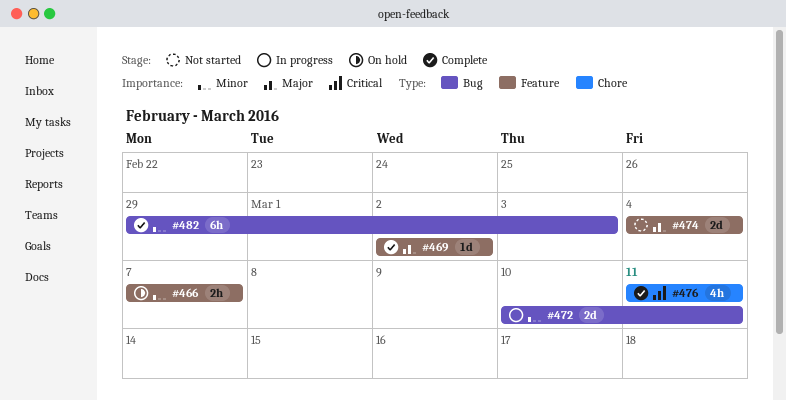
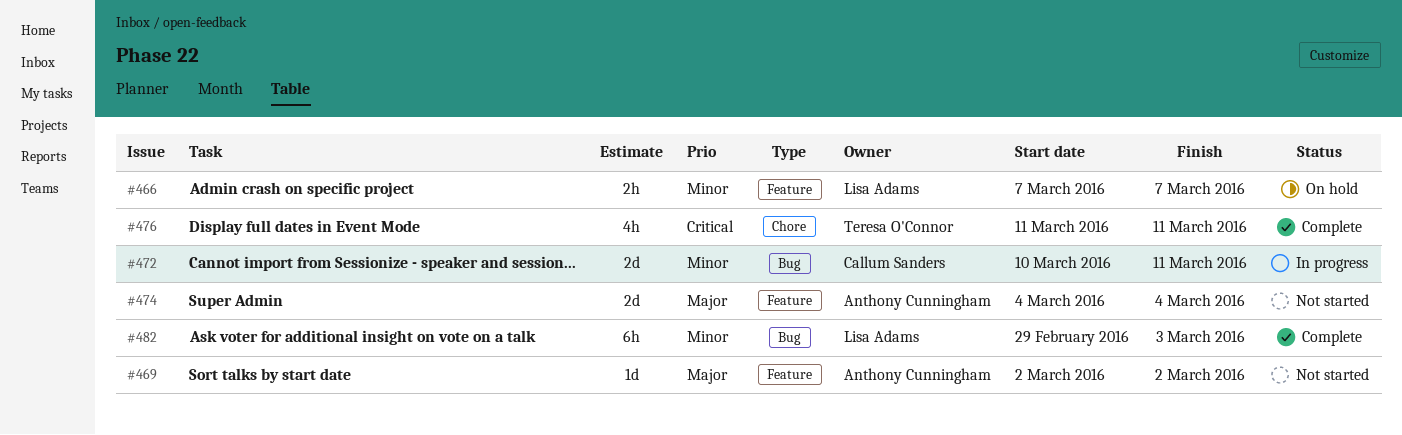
#469, status: Complete -> Not started

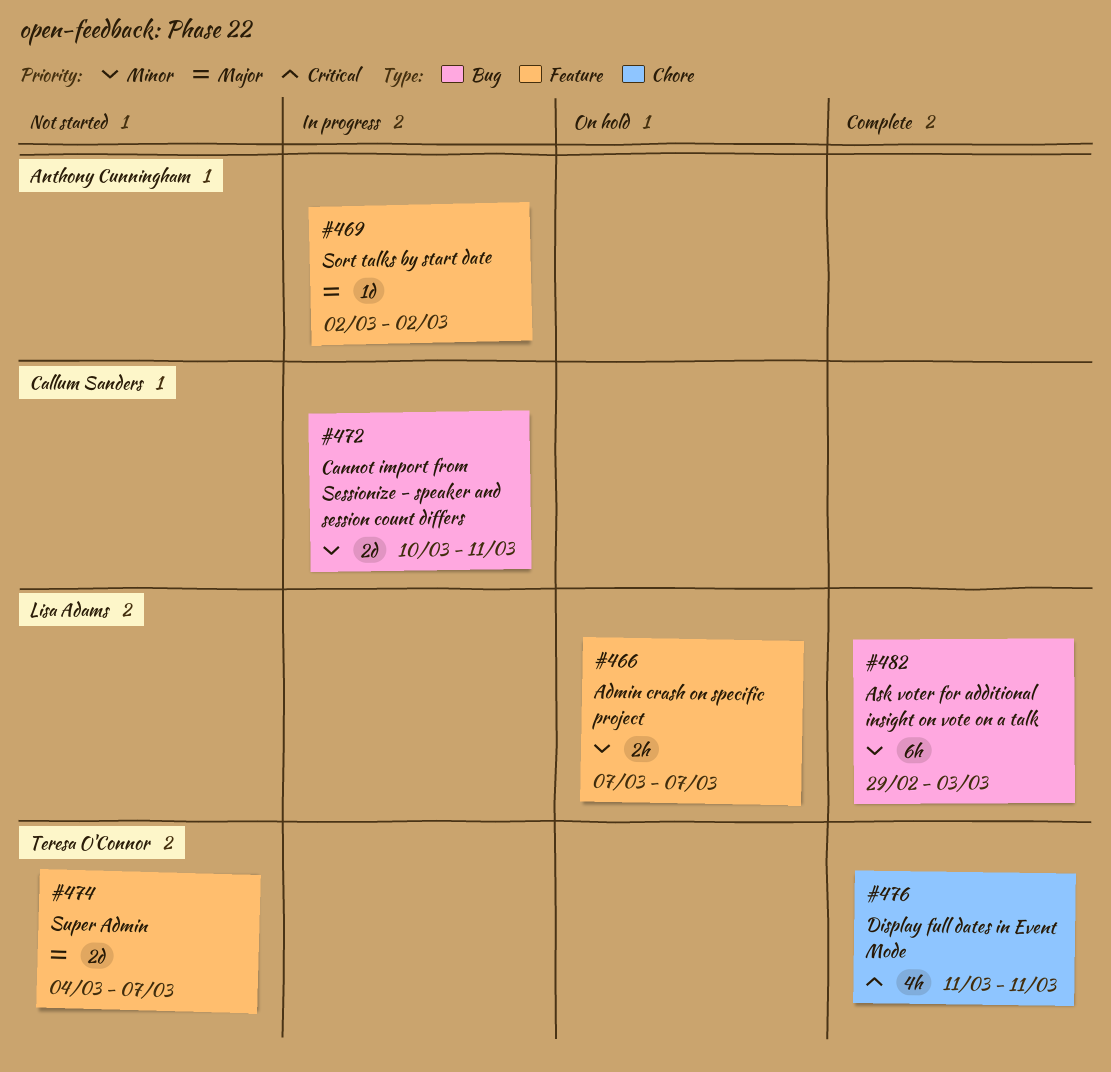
#469, status: Not started -> In progress
#474, owner: Anthony Cunningham -> Teresa O'Connor
#474, due: Mar 4 -> Mar 7

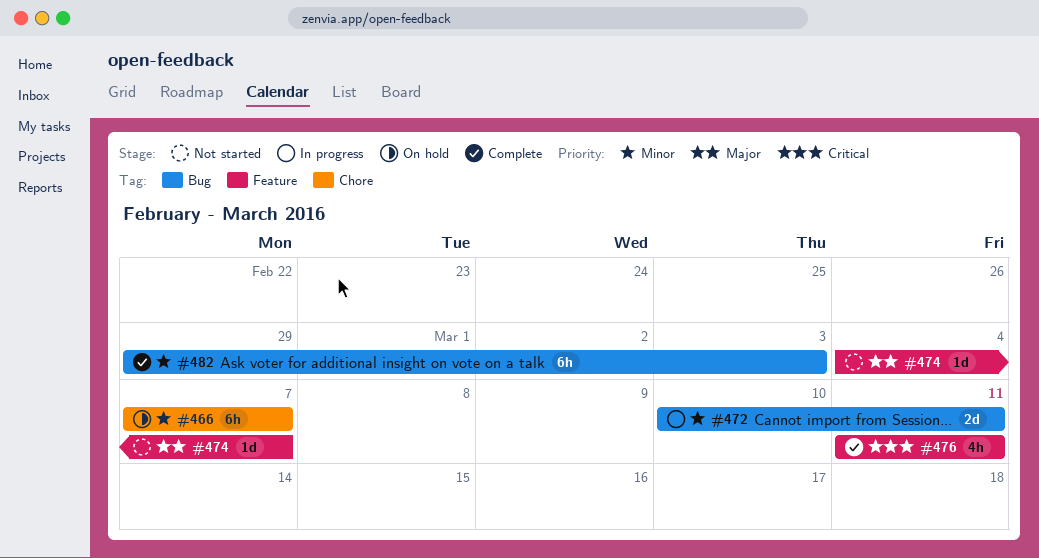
#466, label: Feature -> Chore
#466, estimate: 2h -> 6h
#469: present -> none
#474, estimate: 2d -> 1d
#476, label: Chore -> Feature

